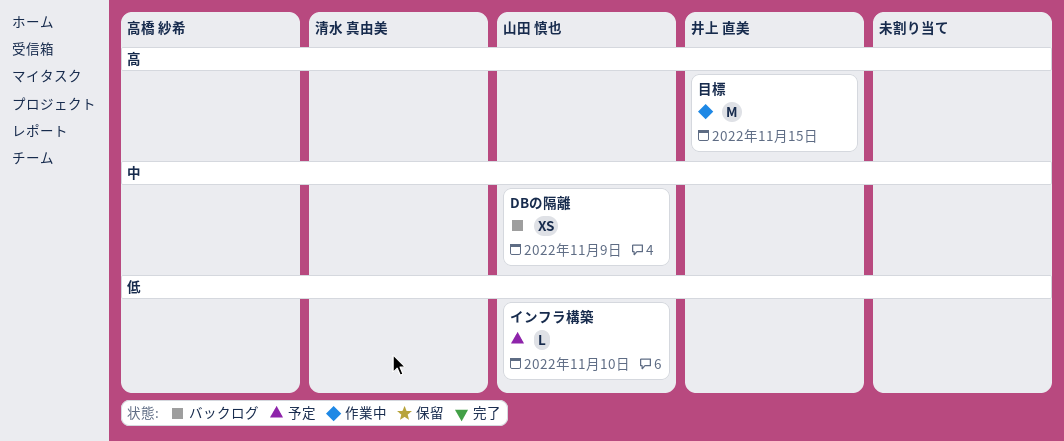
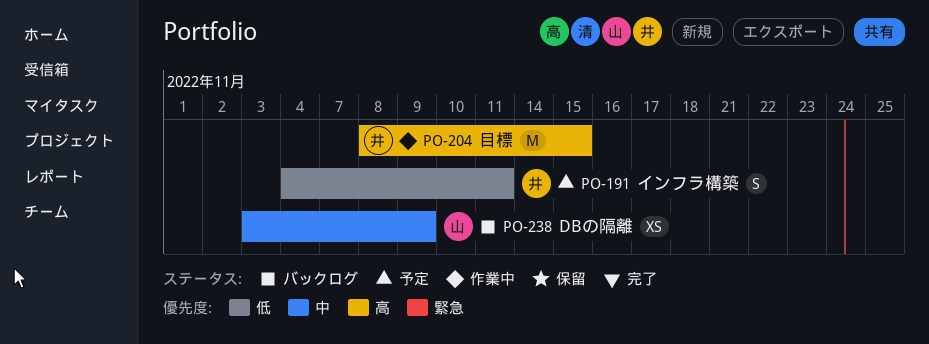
インフラ構築, owner: 山田 慎也 -> 井上 直美
インフラ構築, estimate: L -> S
インフラ構築, due: Nov 10 -> Nov 11

